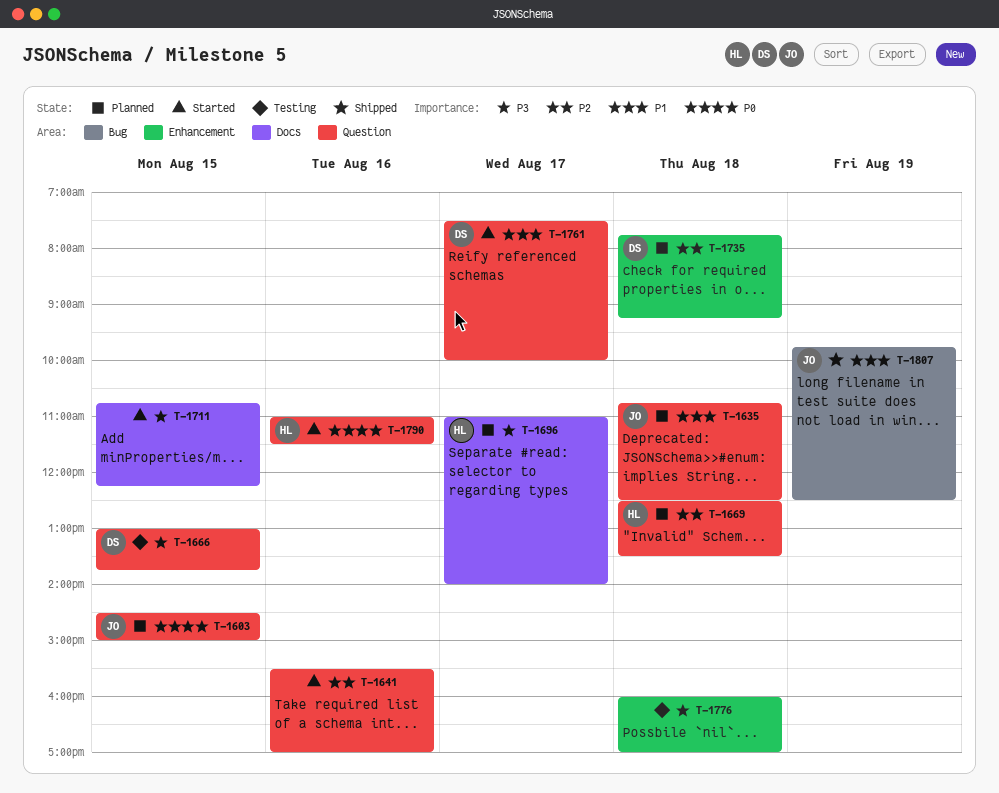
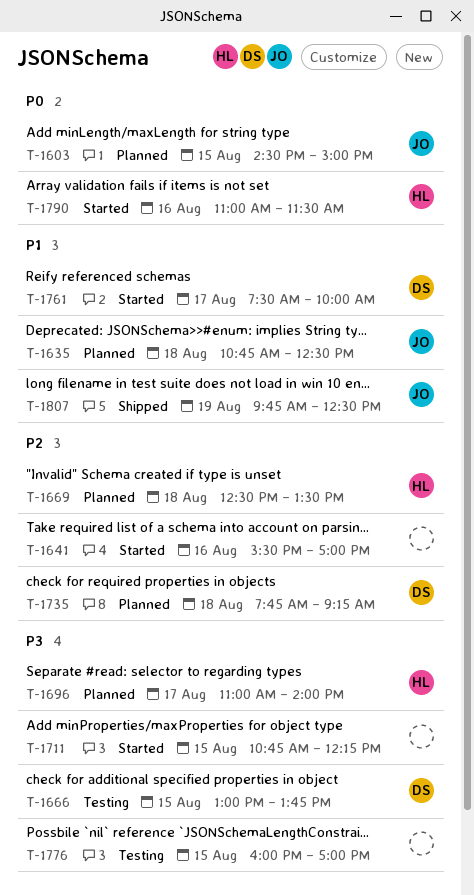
T-1776, day: Aug 18 -> Aug 15

